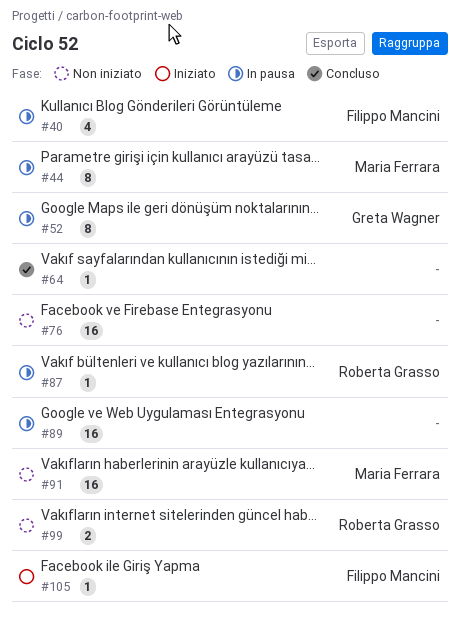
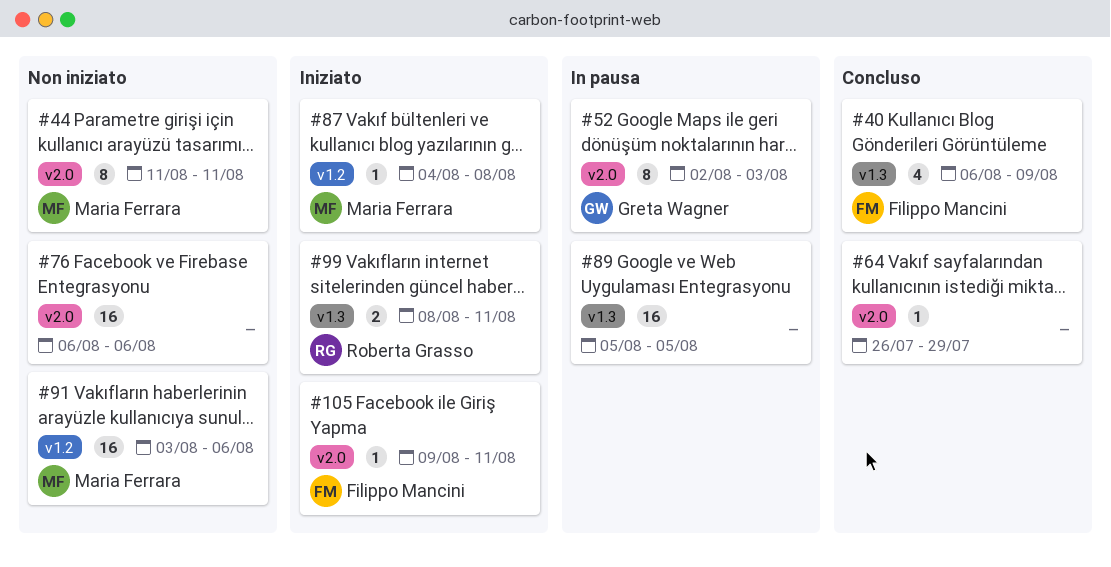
#40, status: In pausa -> Concluso
#44, status: In pausa -> Non iniziato
#87, status: In pausa -> Iniziato
#87, owner: Roberta Grasso -> Maria Ferrara
#99, status: Non iniziato -> Iniziato

